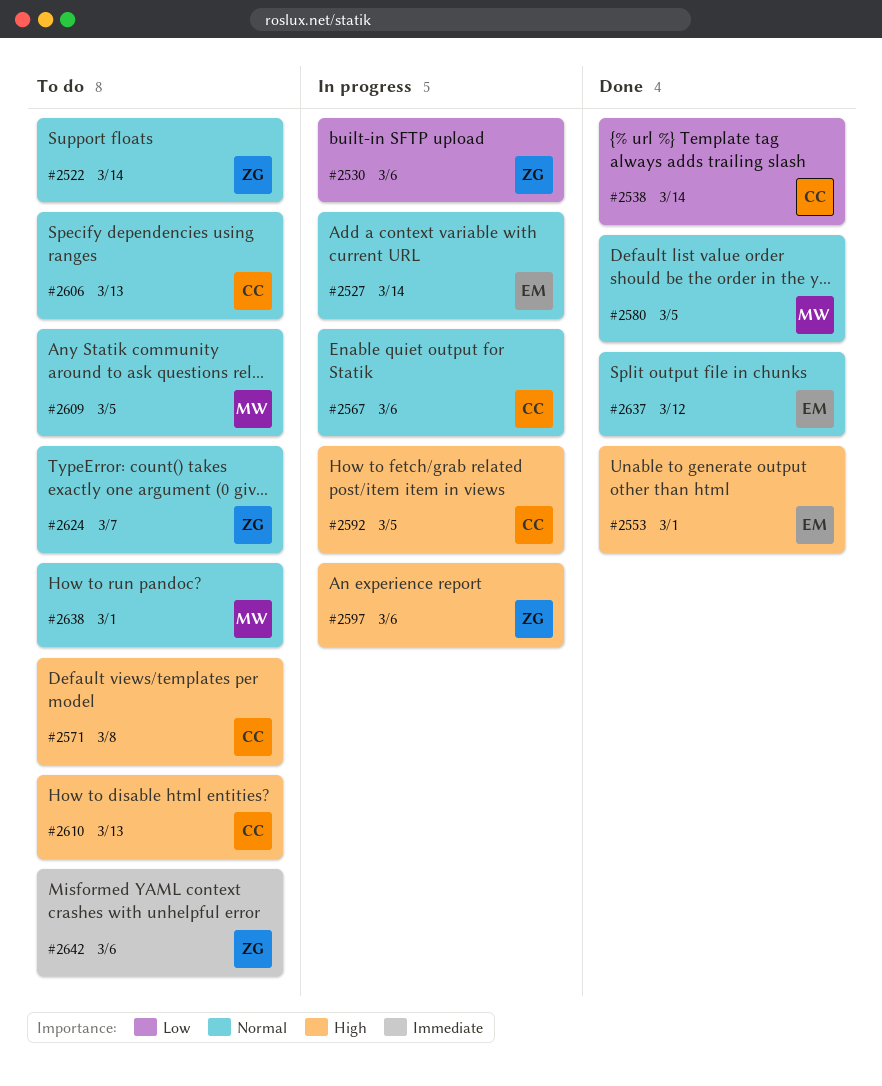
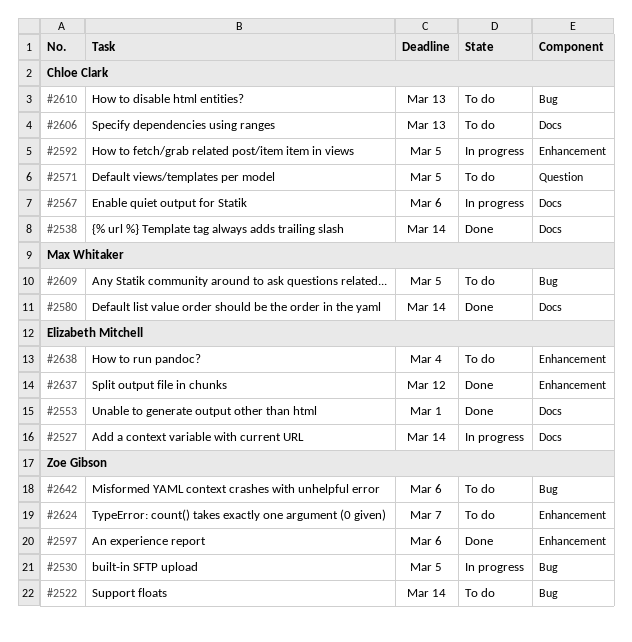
#2530, due: Mar 6 -> Mar 5
#2571, due: Mar 8 -> Mar 5
#2580, due: Mar 5 -> Mar 14
#2597, status: In progress -> Done
#2638, owner: Max Whitaker -> Elizabeth Mitchell
#2638, due: Mar 1 -> Mar 4

